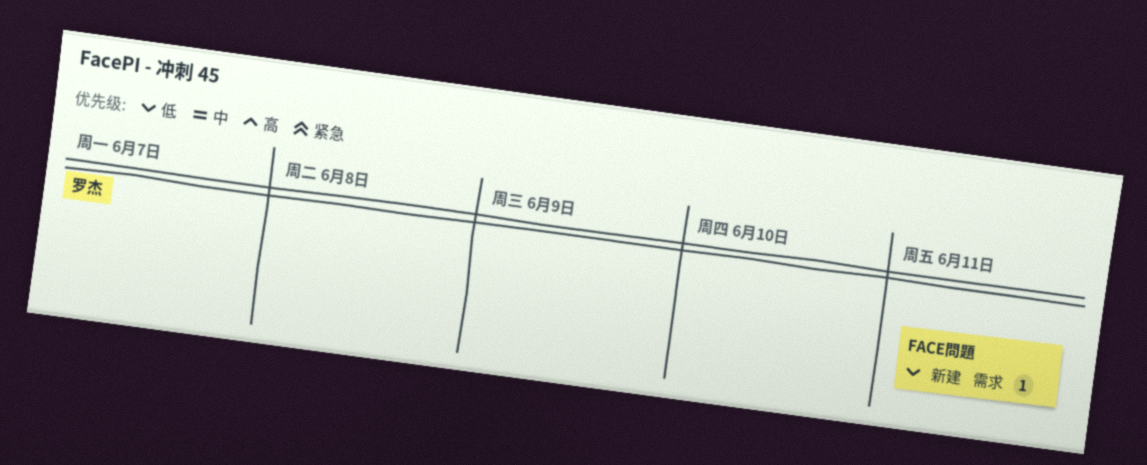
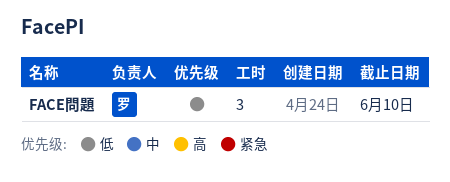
FACE問題, estimate: 1 -> 3
FACE問題, due: Jun 11 -> Jun 10

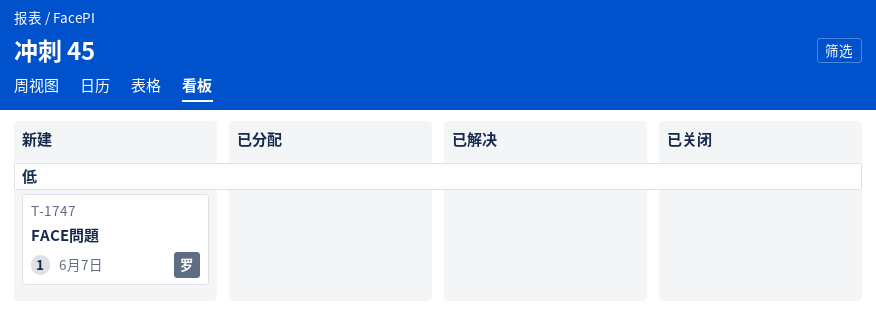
FACE問題, estimate: 3 -> 1
FACE問題, due: Jun 10 -> Jun 7

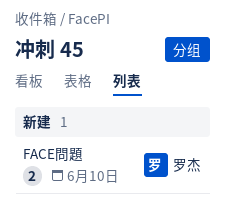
FACE問題, estimate: 1 -> 2
FACE問題, due: Jun 7 -> Jun 10

